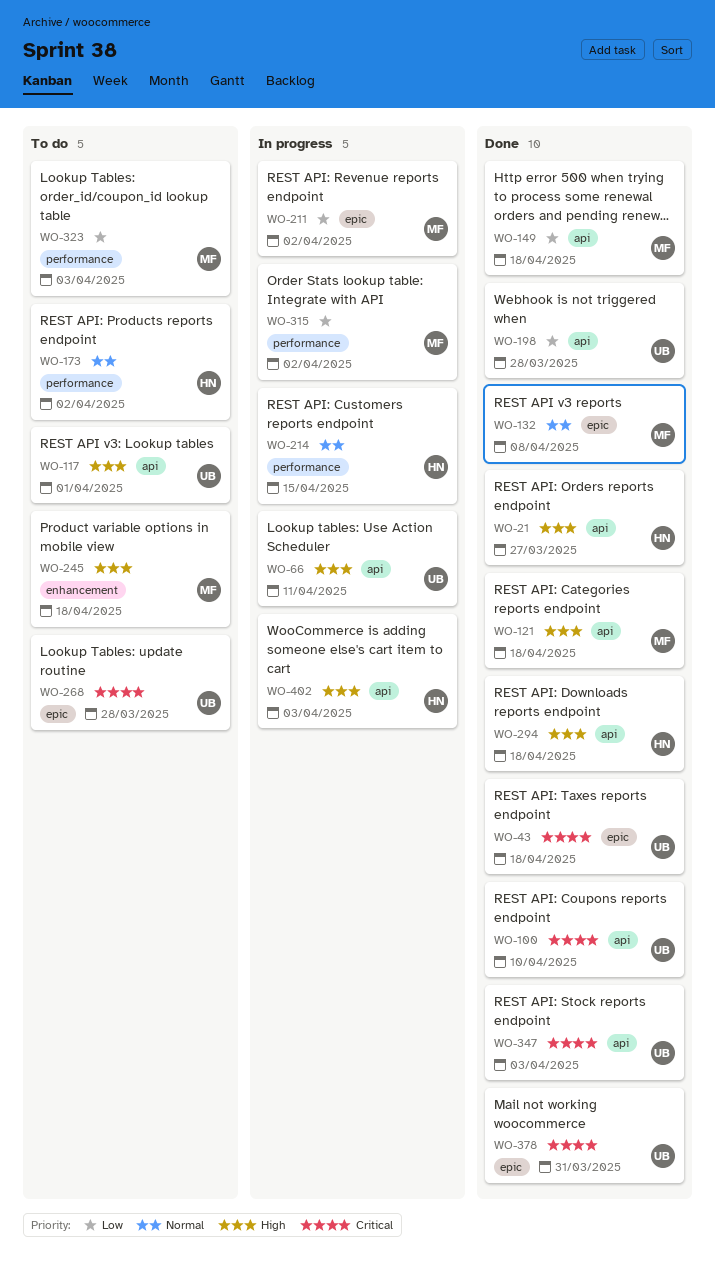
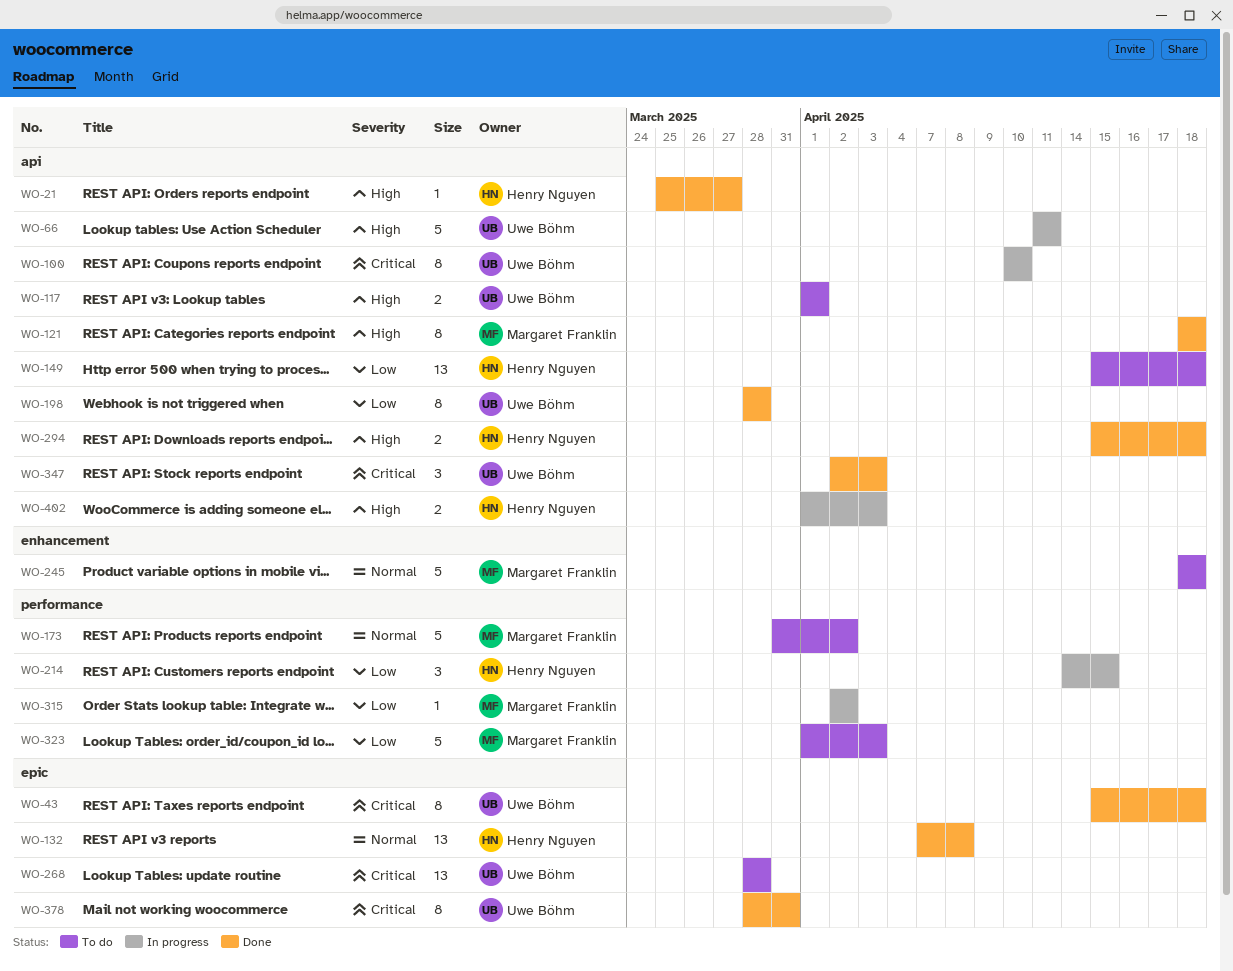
WO-100, status: Done -> In progress
WO-132, owner: Margaret Franklin -> Henry Nguyen
WO-149, status: Done -> To do
WO-149, owner: Margaret Franklin -> Henry Nguyen
WO-173, owner: Henry Nguyen -> Margaret Franklin
WO-211: present -> none
WO-214, priority: Normal -> Low
WO-245, priority: High -> Normal

